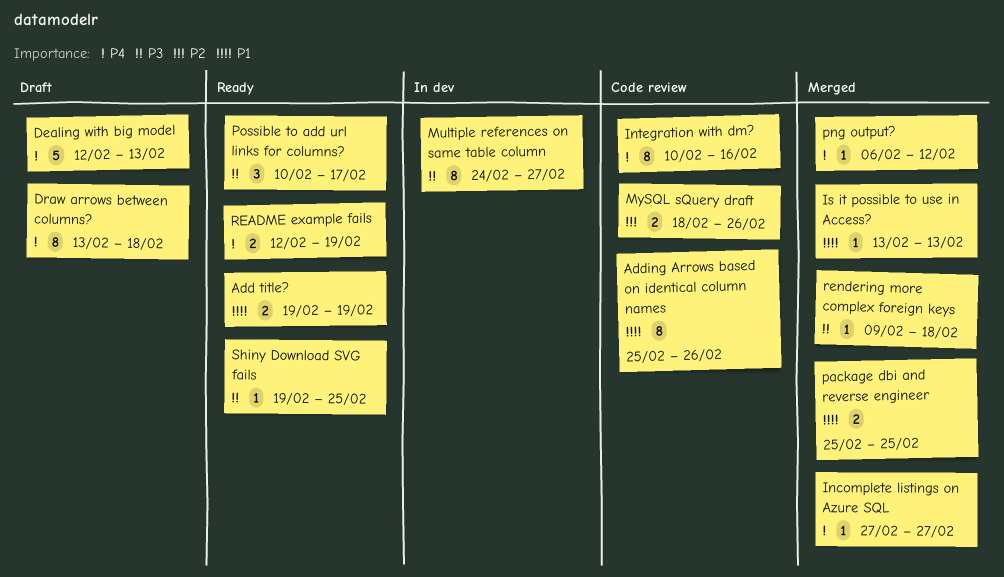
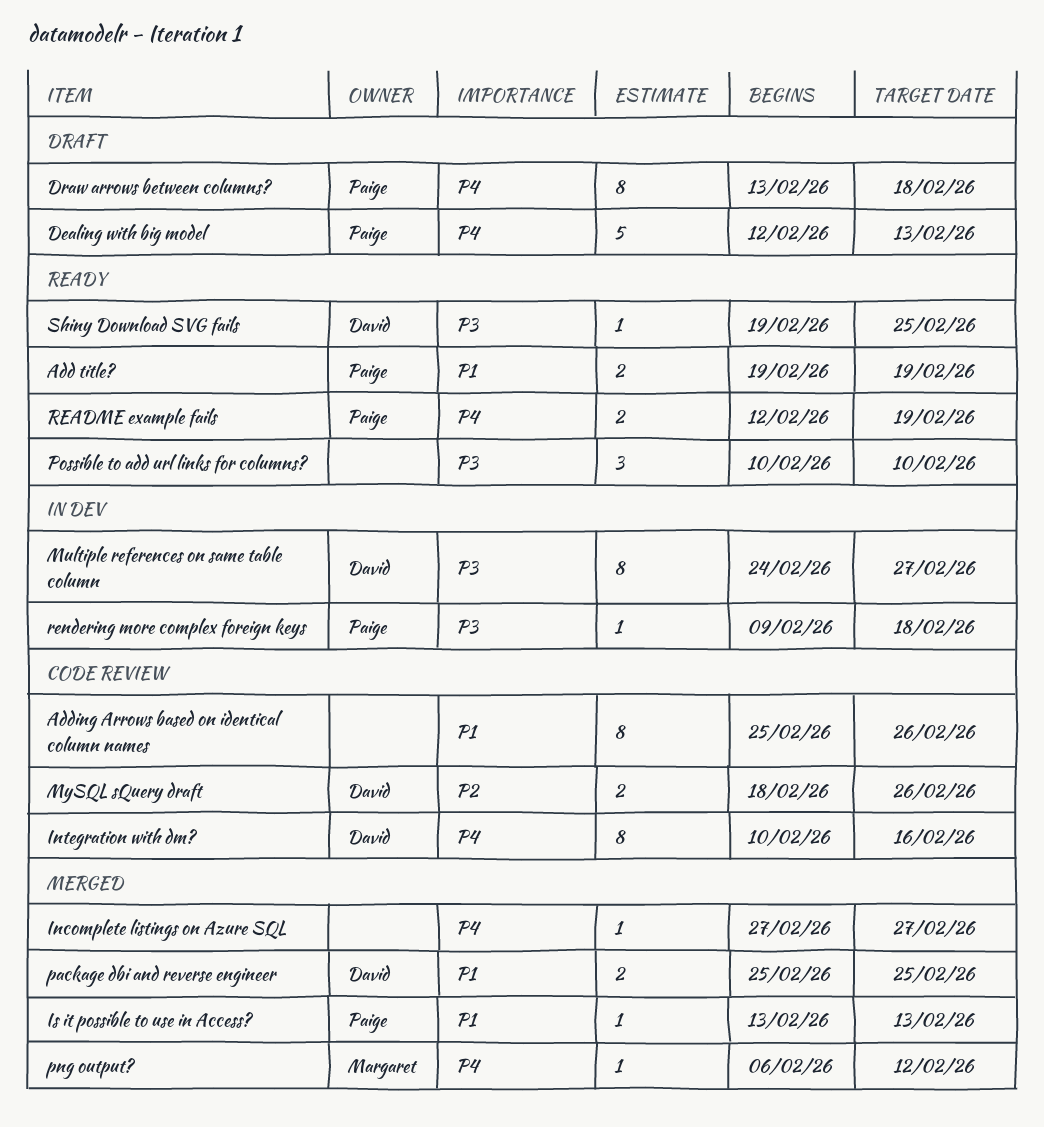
Possible to add url links for columns?, due: Feb 17 -> Feb 10
rendering more complex foreign keys, status: Merged -> In dev

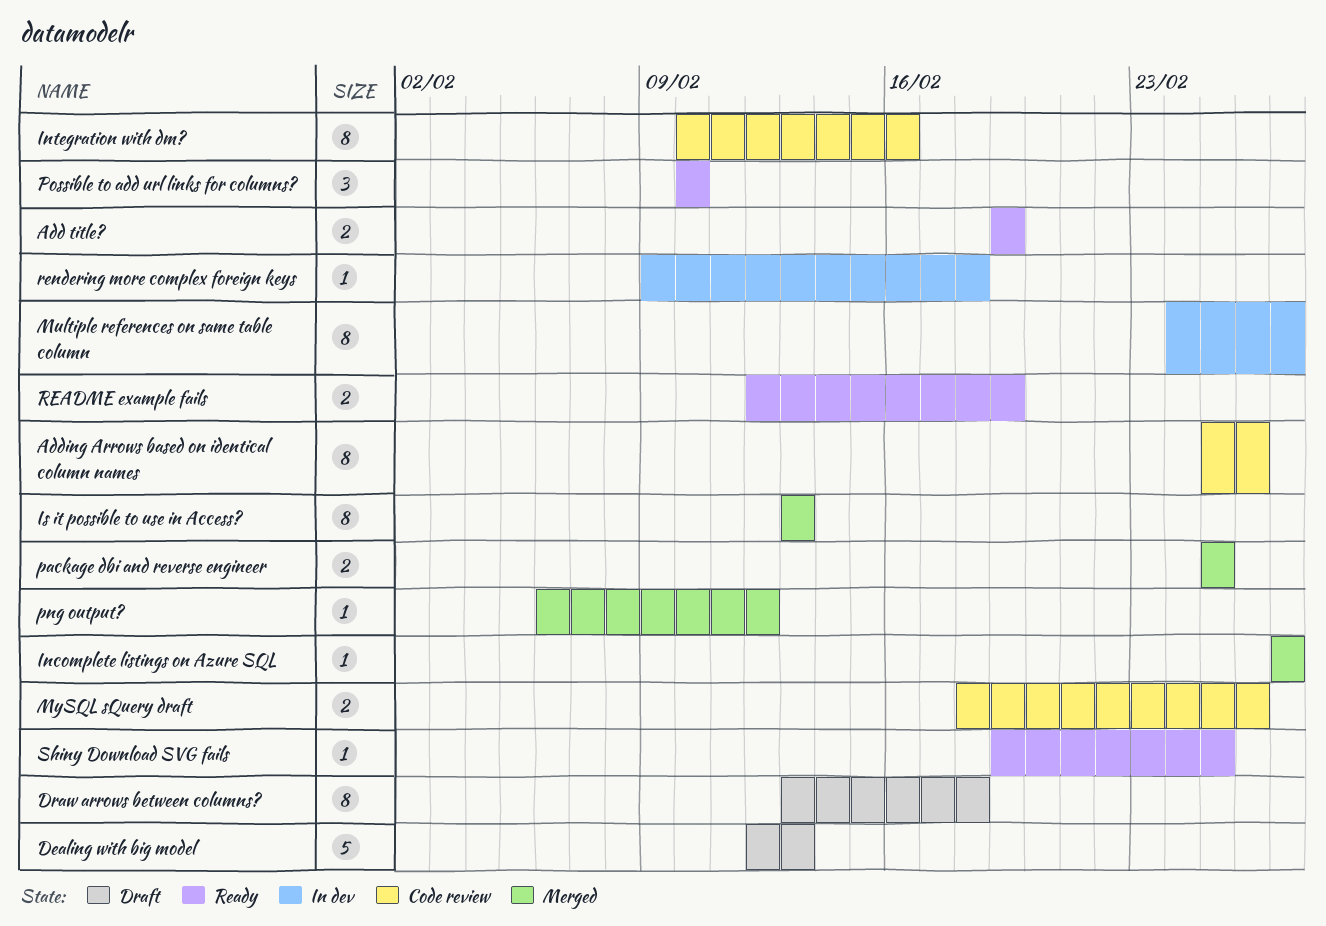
Is it possible to use in Access?, estimate: 1 -> 8

